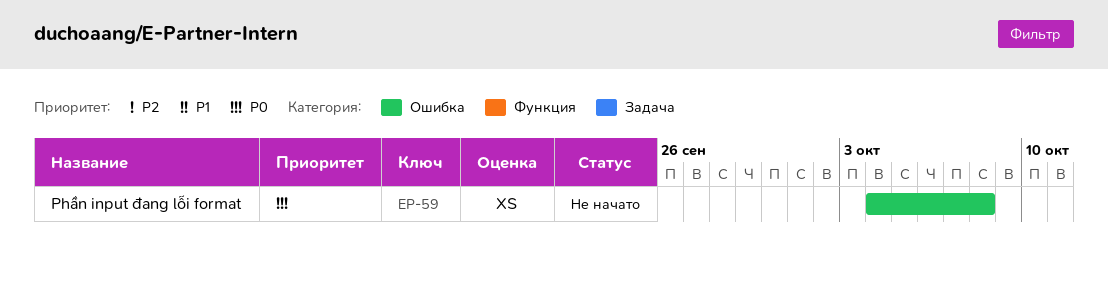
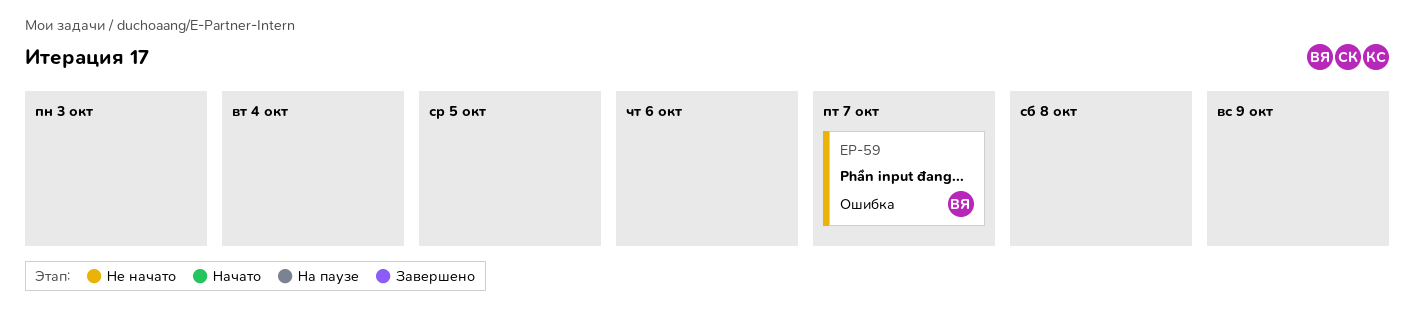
EP-59, due: Oct 8 -> Oct 7

